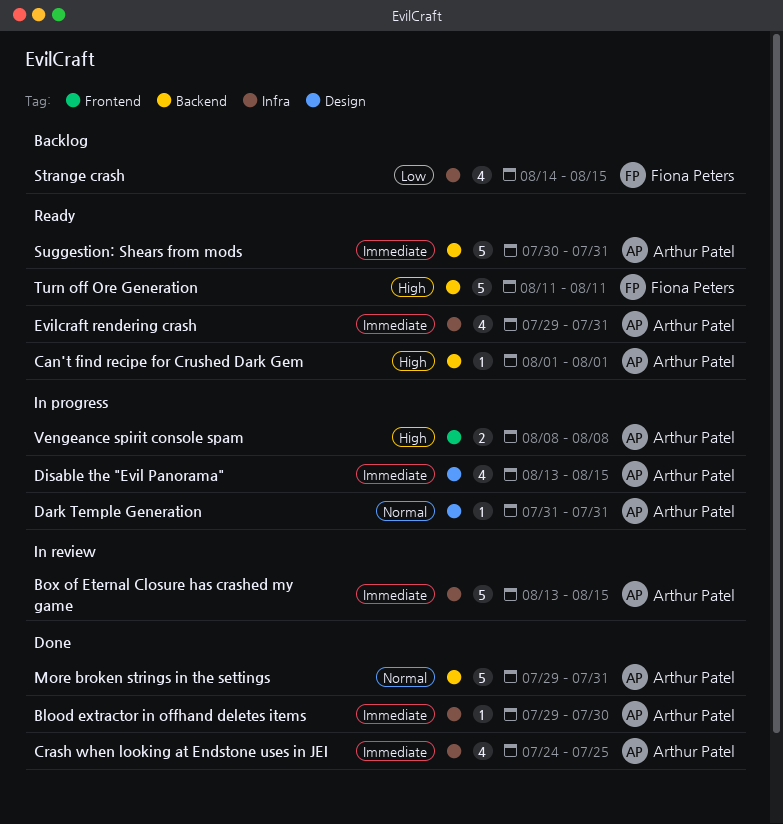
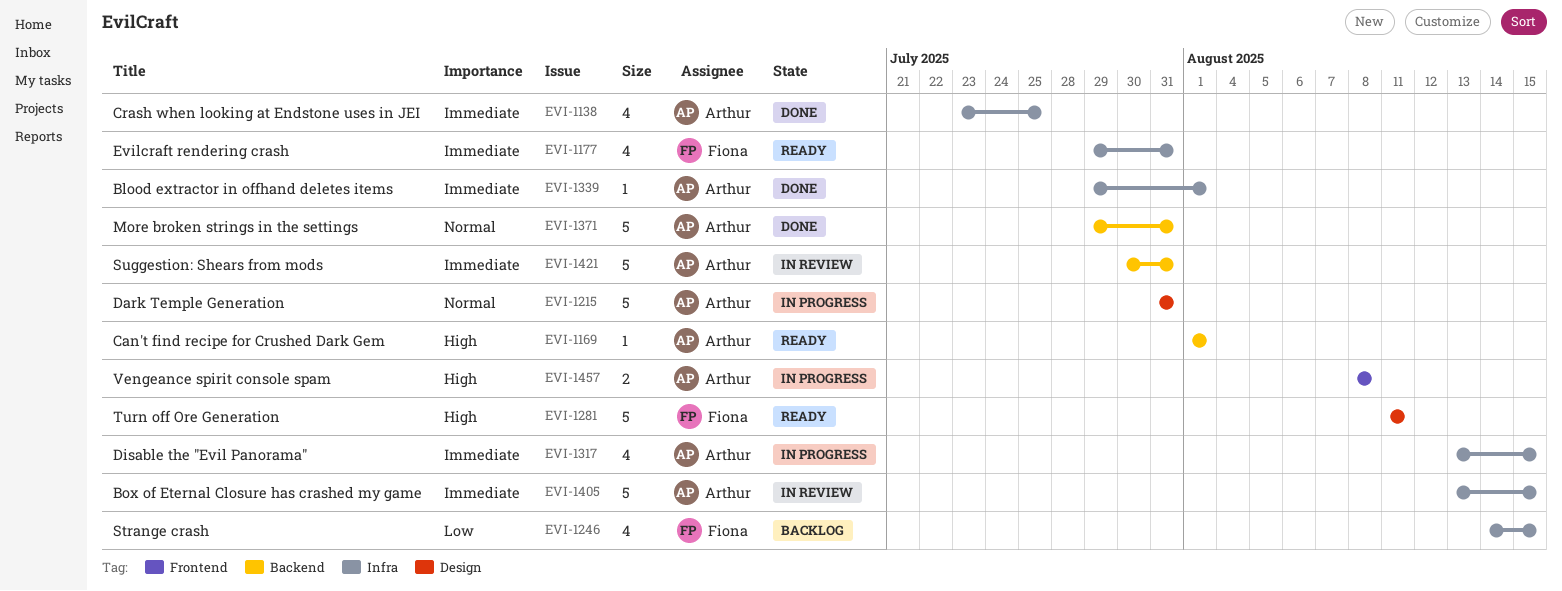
Blood extractor in offhand deletes items, due: Jul 30 -> Aug 1
Crash when looking at Endstone uses in JEI, start: Jul 24 -> Jul 23
Dark Temple Generation, estimate: 1 -> 5
Disable the "Evil Panorama", label: Design -> Infra
Evilcraft rendering crash, owner: Arthur Patel -> Fiona Peters
Suggestion: Shears from mods, status: Ready -> In review
Turn off Ore Generation, label: Backend -> Design

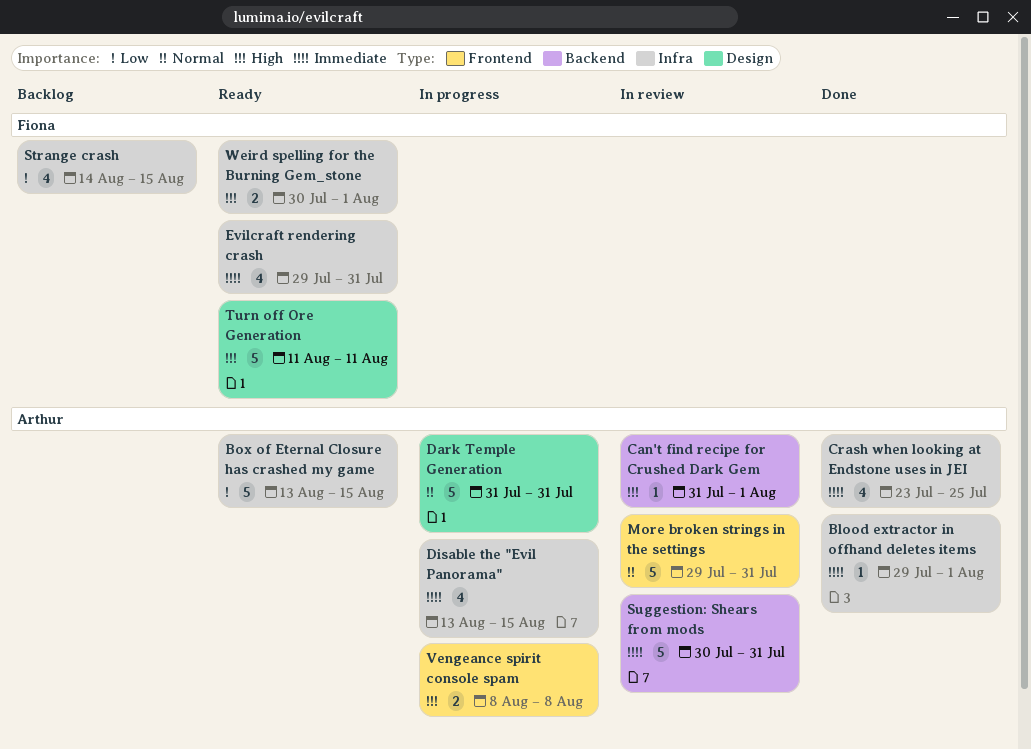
Box of Eternal Closure has crashed my game, status: In review -> Ready
Box of Eternal Closure has crashed my game, priority: Immediate -> Low
Can't find recipe for Crushed Dark Gem, status: Ready -> In review
Can't find recipe for Crushed Dark Gem, start: Aug 1 -> Jul 31
More broken strings in the settings, status: Done -> In review
More broken strings in the settings, label: Backend -> Frontend
Weird spelling for the Burning Gem_stone: none -> present

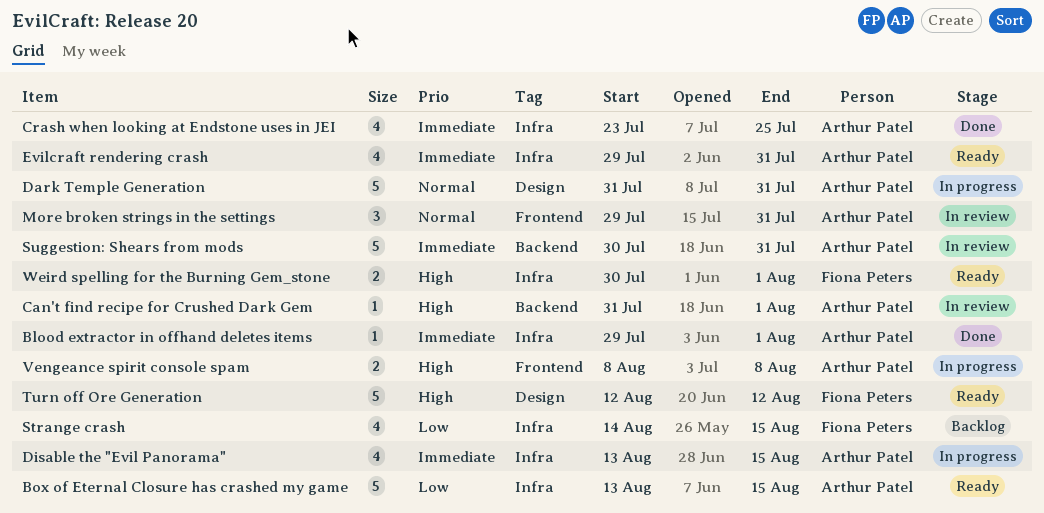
Evilcraft rendering crash, owner: Fiona Peters -> Arthur Patel
More broken strings in the settings, estimate: 5 -> 3
Turn off Ore Generation, start: Aug 11 -> Aug 12
Turn off Ore Generation, due: Aug 11 -> Aug 12

